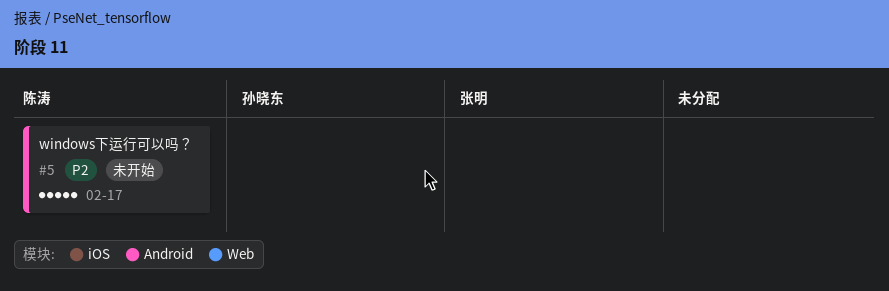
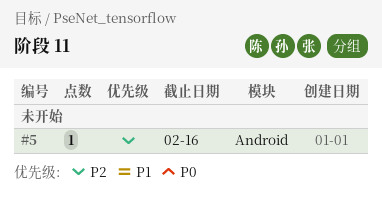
#5, estimate: 5 -> 1
#5, due: Feb 17 -> Feb 16

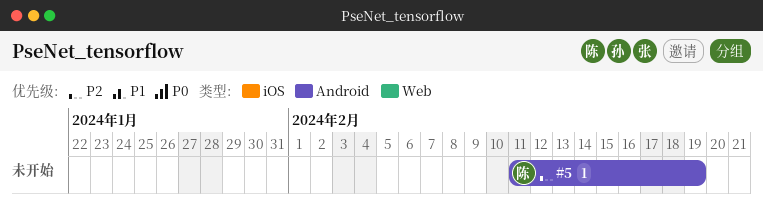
#5, due: Feb 16 -> Feb 19

